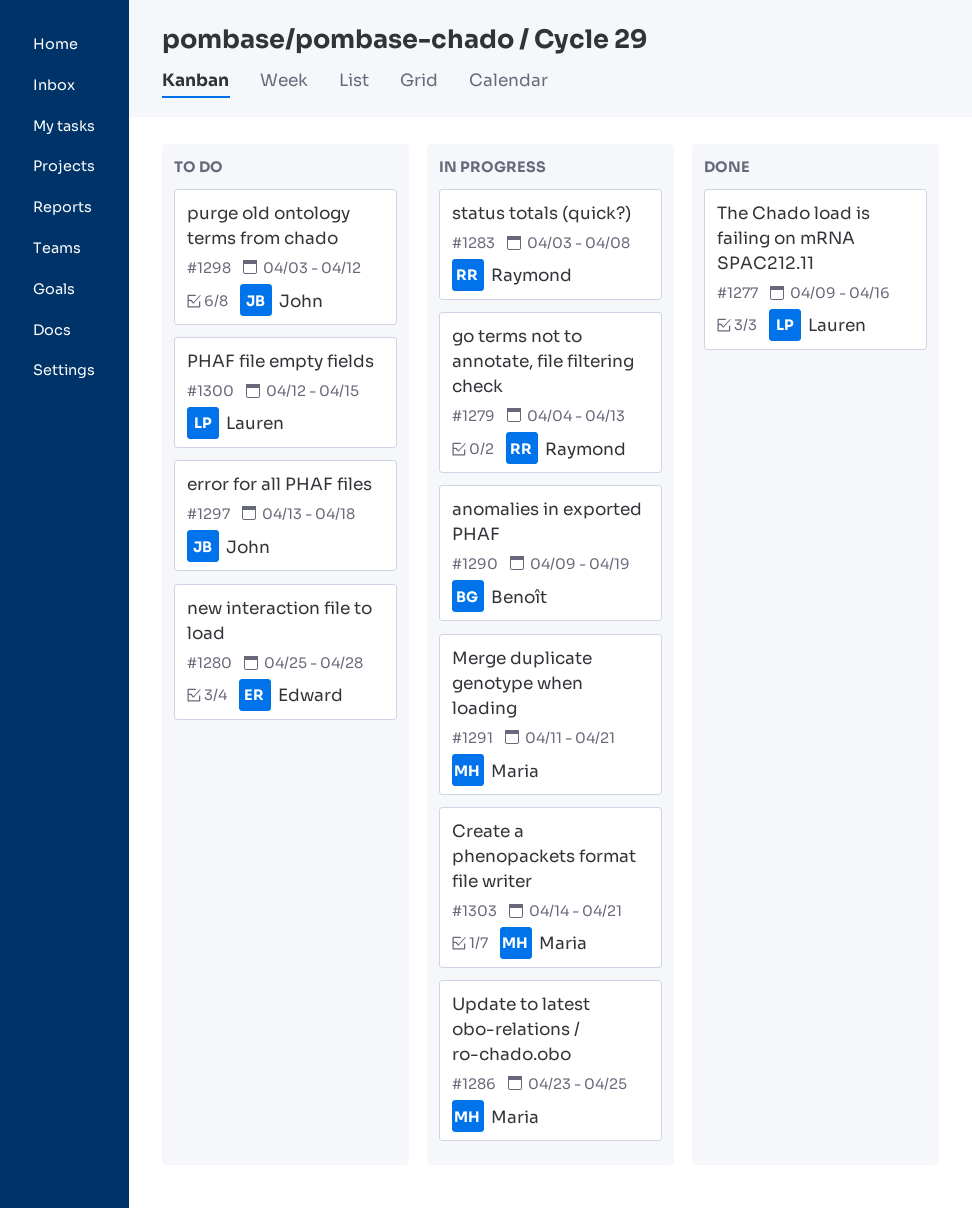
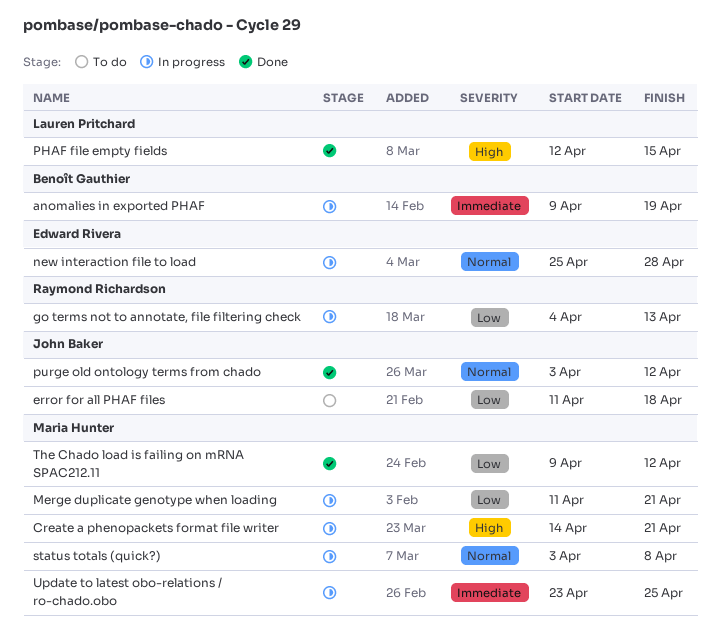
error for all PHAF files, start: Apr 13 -> Apr 11
new interaction file to load, status: To do -> In progress
PHAF file empty fields, status: To do -> Done
purge old ontology terms from chado, status: To do -> Done
status totals (quick?), owner: Raymond Richardson -> Maria Hunter
The Chado load is failing on mRNA SPAC212.11, owner: Lauren Pritchard -> Maria Hunter
The Chado load is failing on mRNA SPAC212.11, due: Apr 16 -> Apr 12

